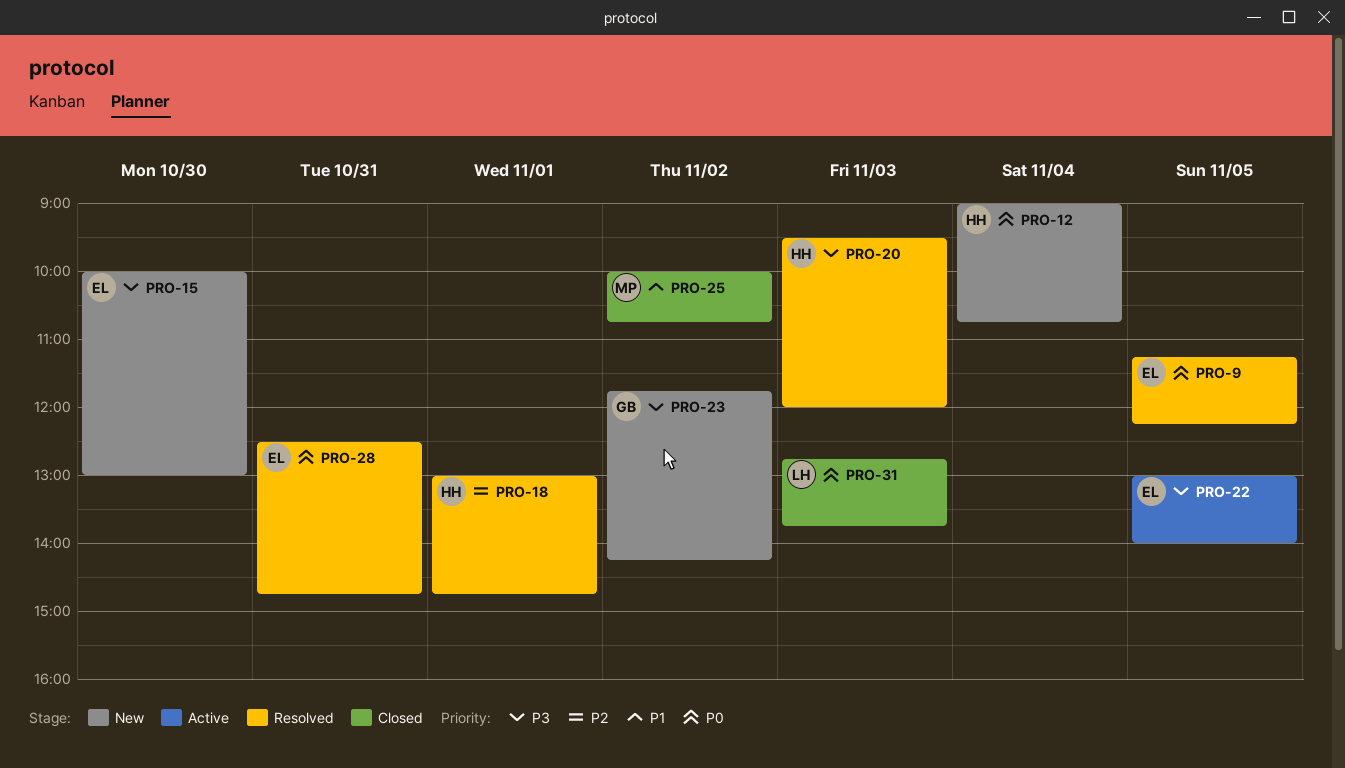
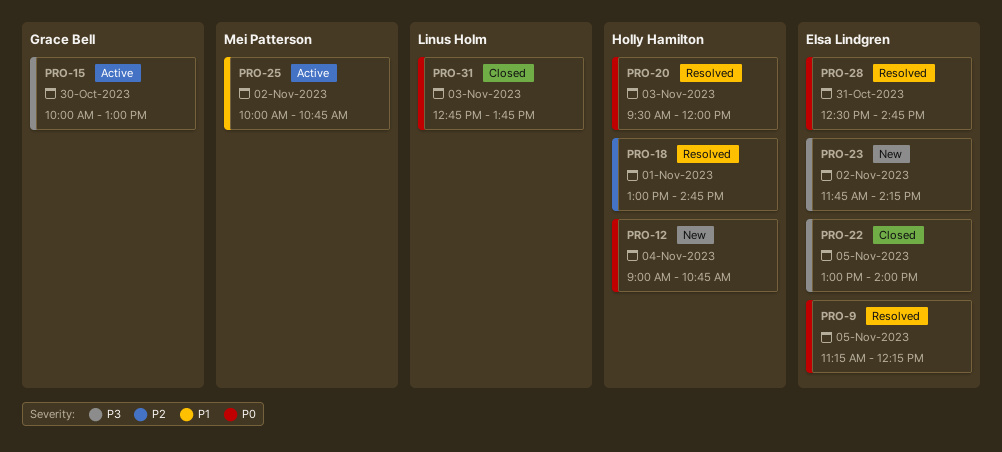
PRO-15, status: New -> Active
PRO-15, owner: Elsa Lindgren -> Grace Bell
PRO-20, priority: P3 -> P0
PRO-22, status: Active -> Closed
PRO-23, owner: Grace Bell -> Elsa Lindgren
PRO-25, status: Closed -> Active

